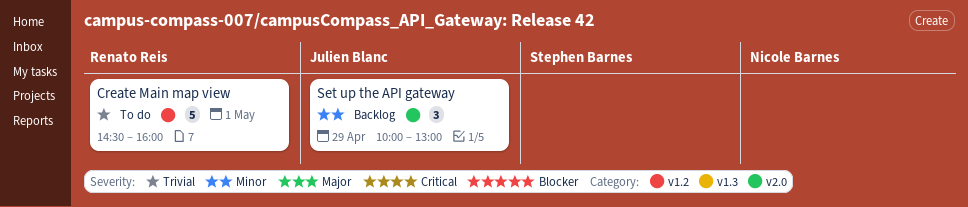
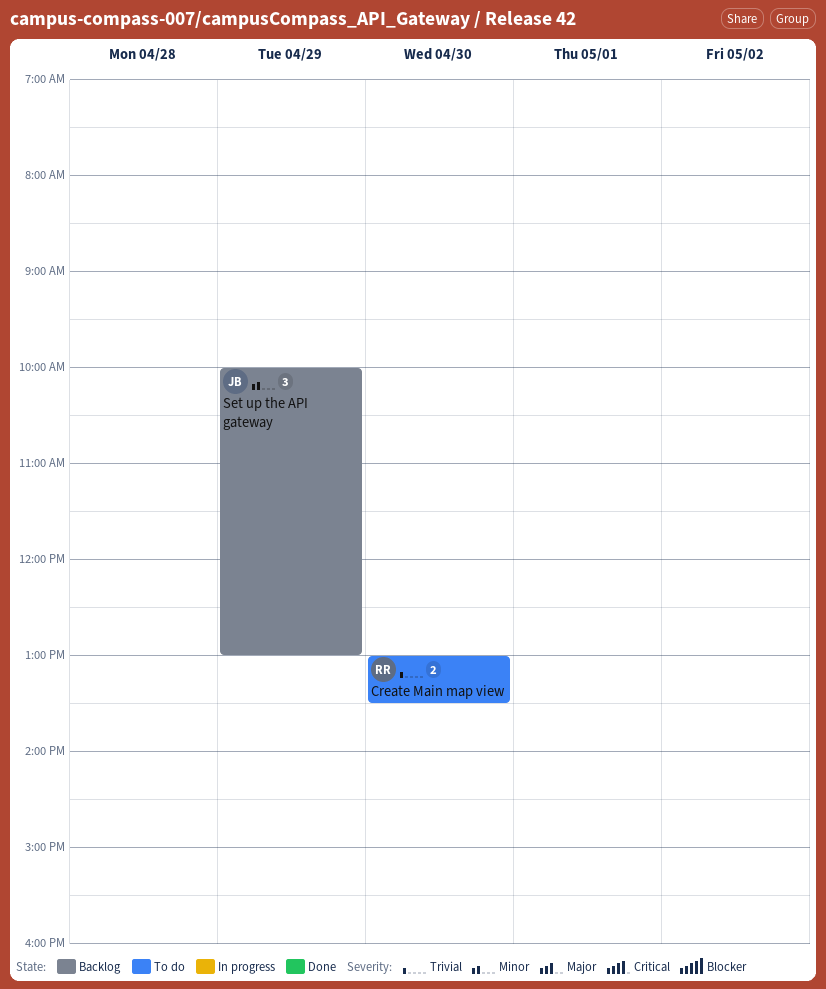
Create Main map view, estimate: 5 -> 2
Create Main map view, day: May 1 -> Apr 30
Create Main map view, begins: 14:30 -> 13:00
Create Main map view, ends: 16:00 -> 13:30

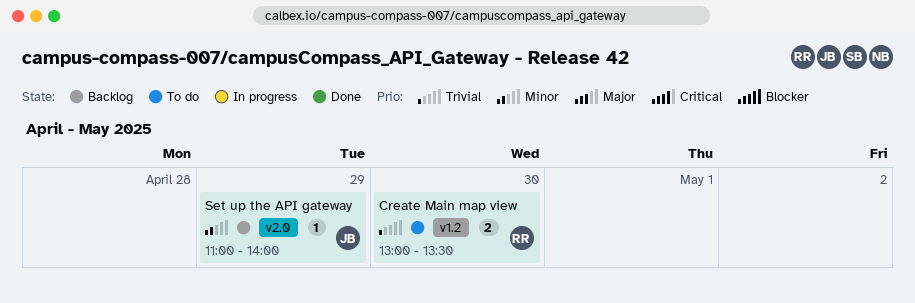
Set up the API gateway, estimate: 3 -> 1
Set up the API gateway, begins: 10:00 -> 11:00
Set up the API gateway, ends: 13:00 -> 14:00

